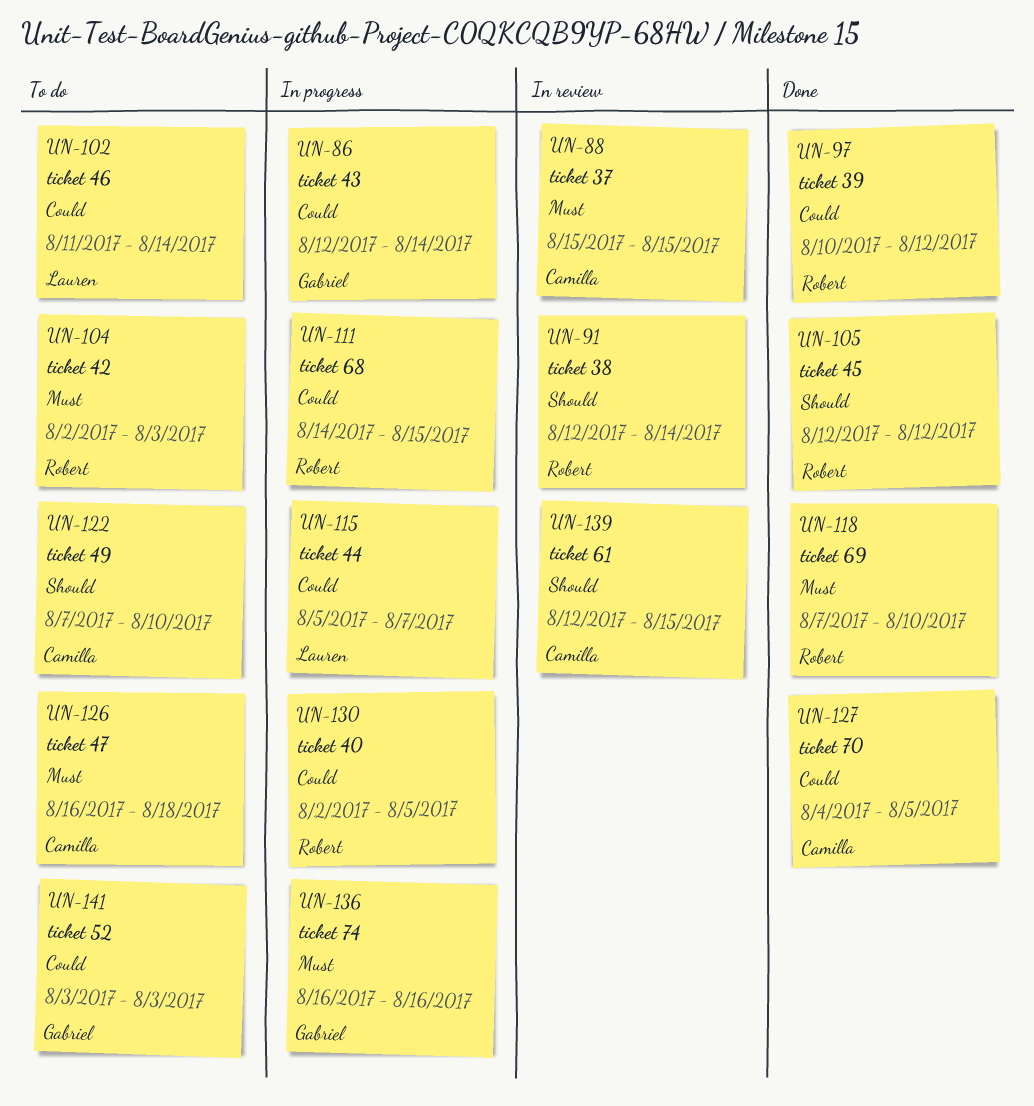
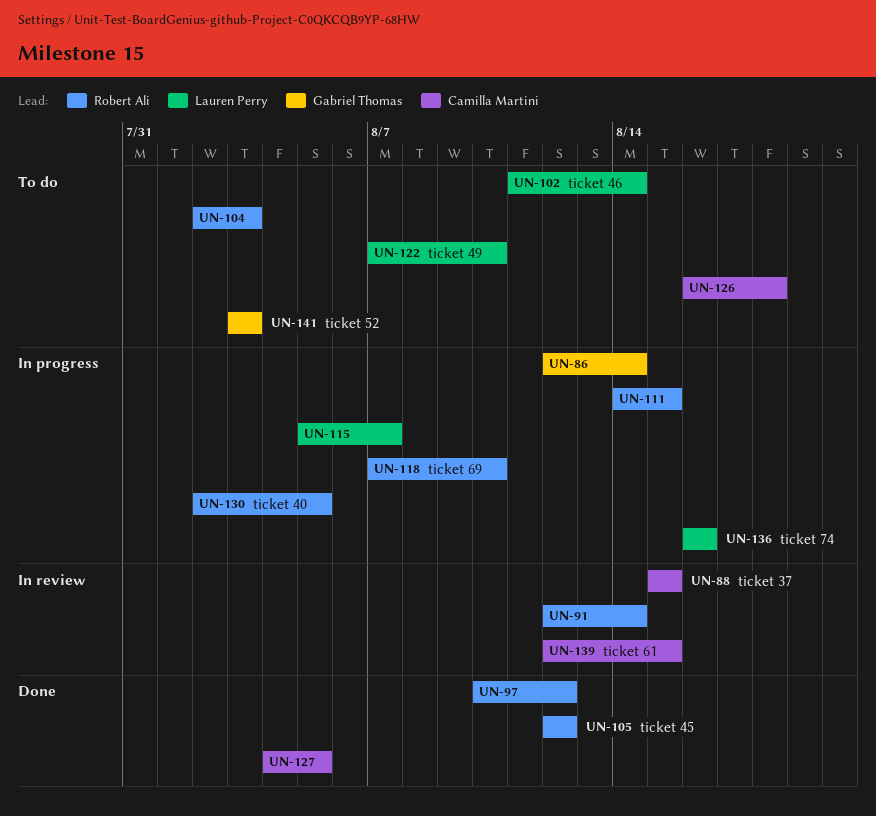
UN-118, status: Done -> In progress
UN-122, owner: Camilla Martini -> Lauren Perry
UN-136, owner: Gabriel Thomas -> Lauren Perry

